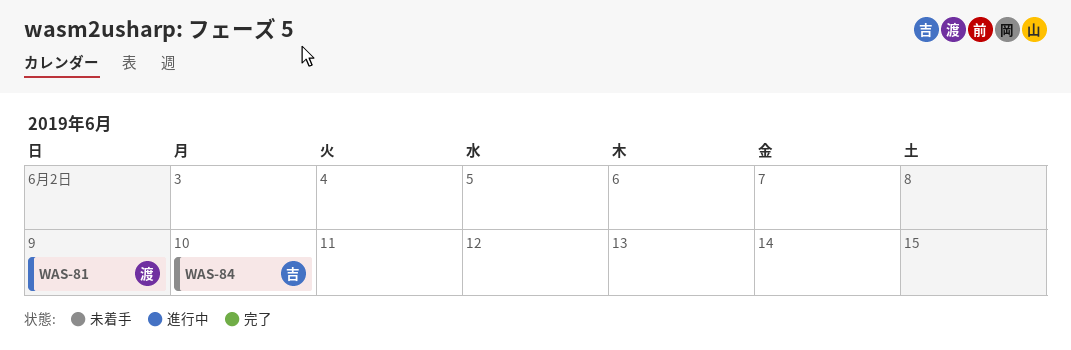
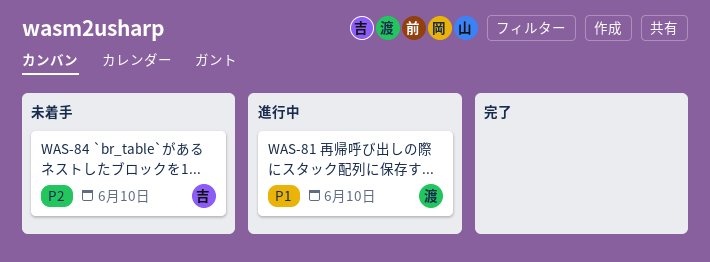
WAS-81, due: Jun 9 -> Jun 10

